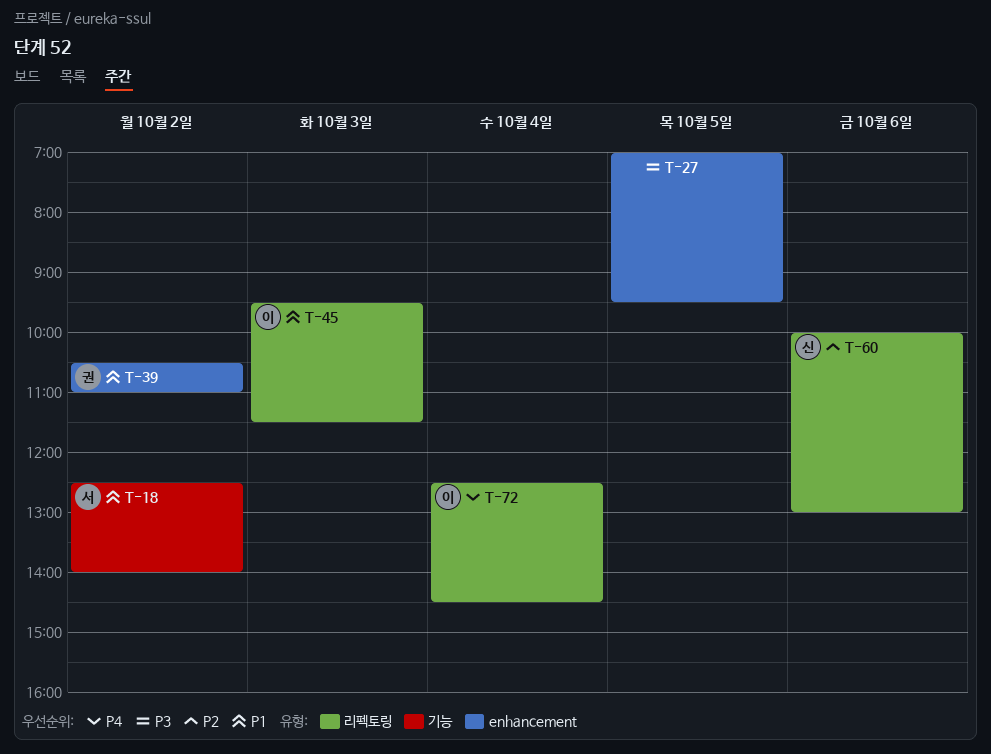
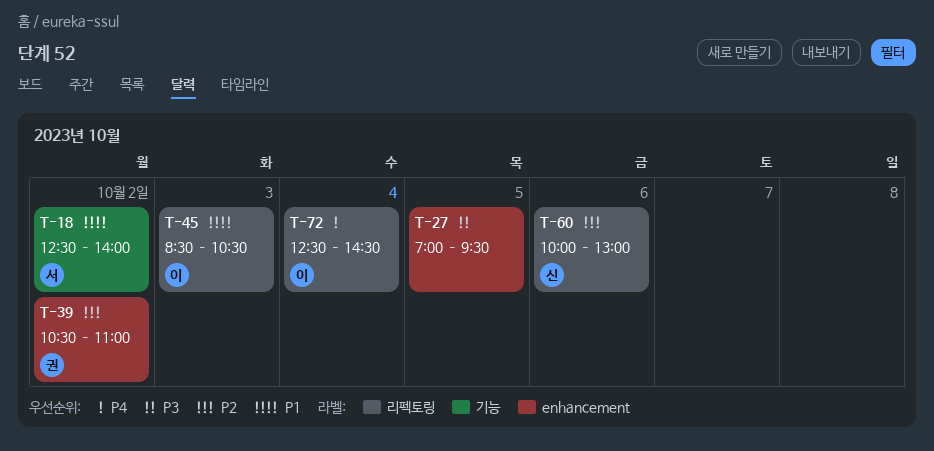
T-39, priority: P1 -> P2
T-45, begins: 09:30 -> 08:30
T-45, ends: 11:30 -> 10:30

